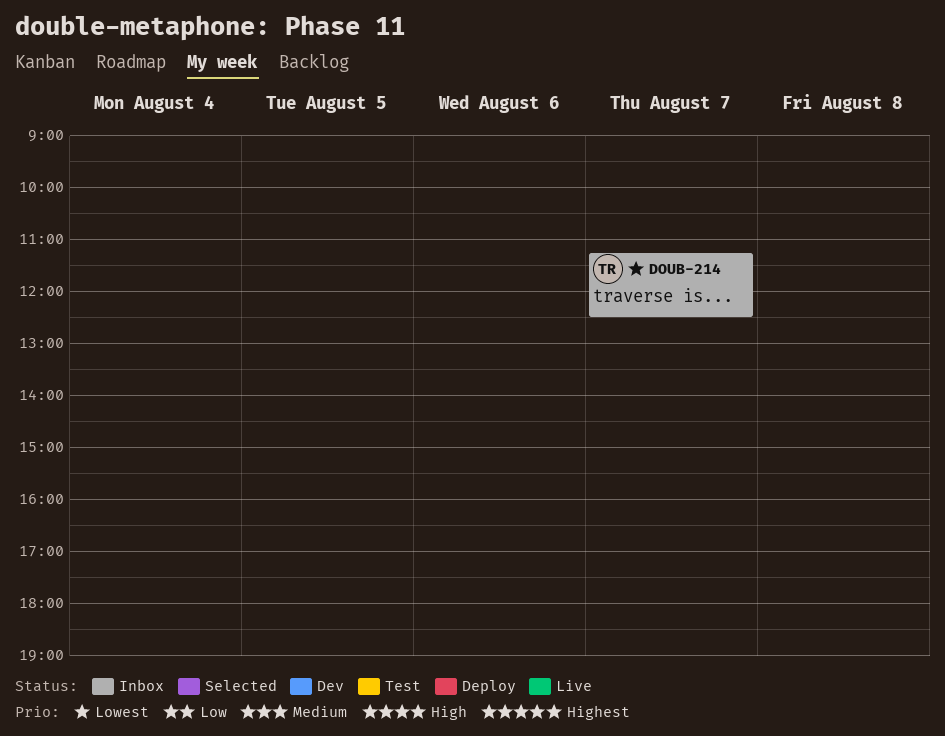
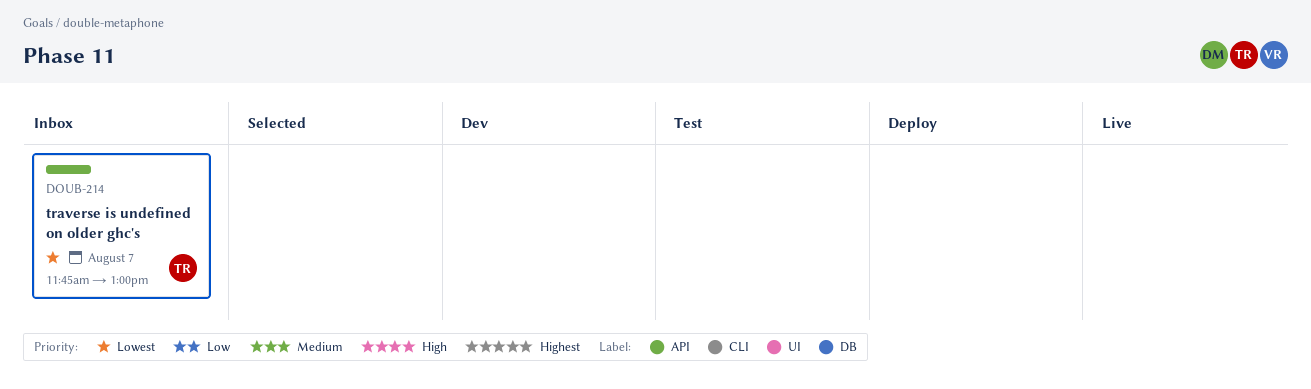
DOUB-214, begins: 11:15 -> 11:45
DOUB-214, ends: 12:30 -> 13:00

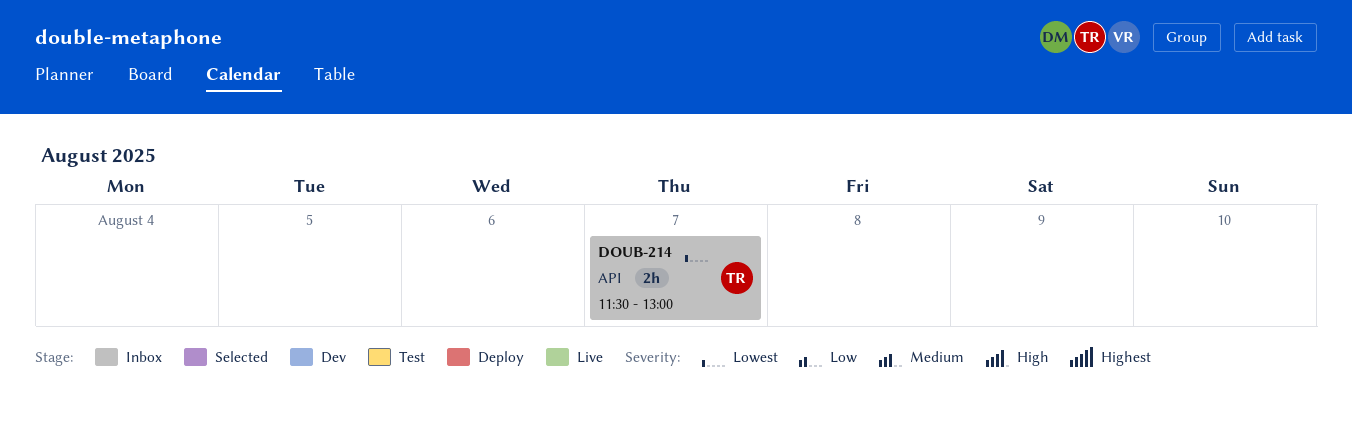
DOUB-214, begins: 11:45 -> 11:30

